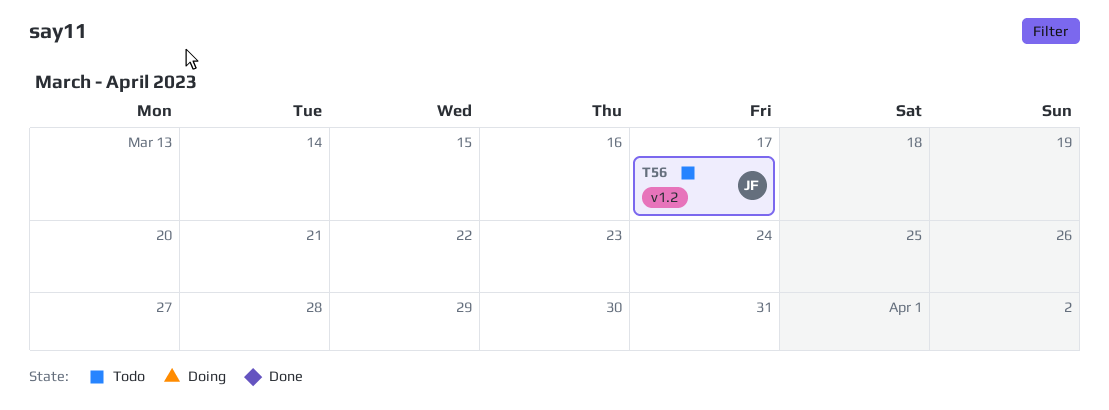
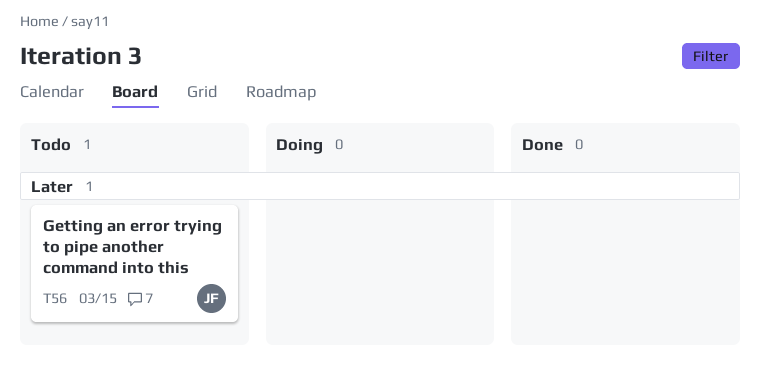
T56, due: Mar 17 -> Mar 15

